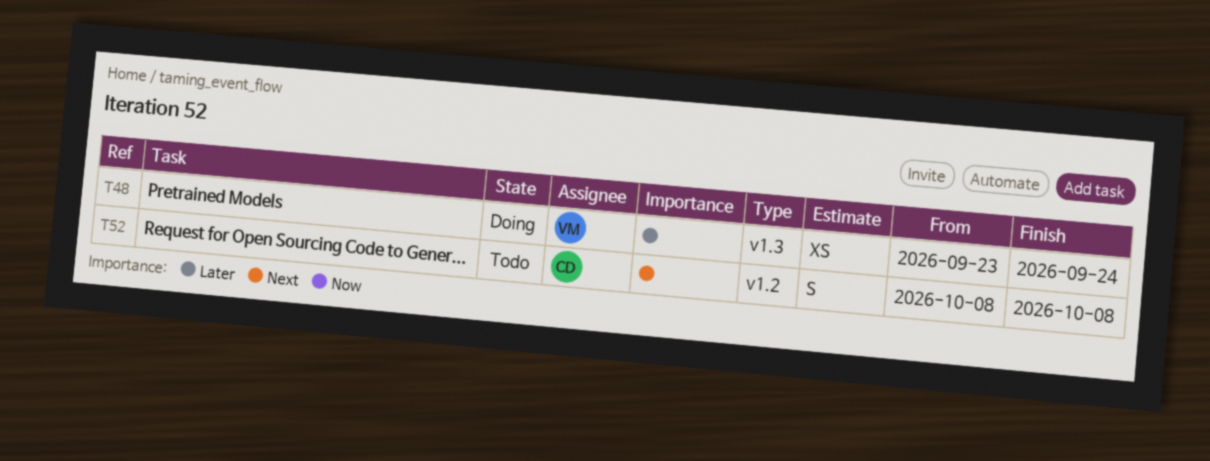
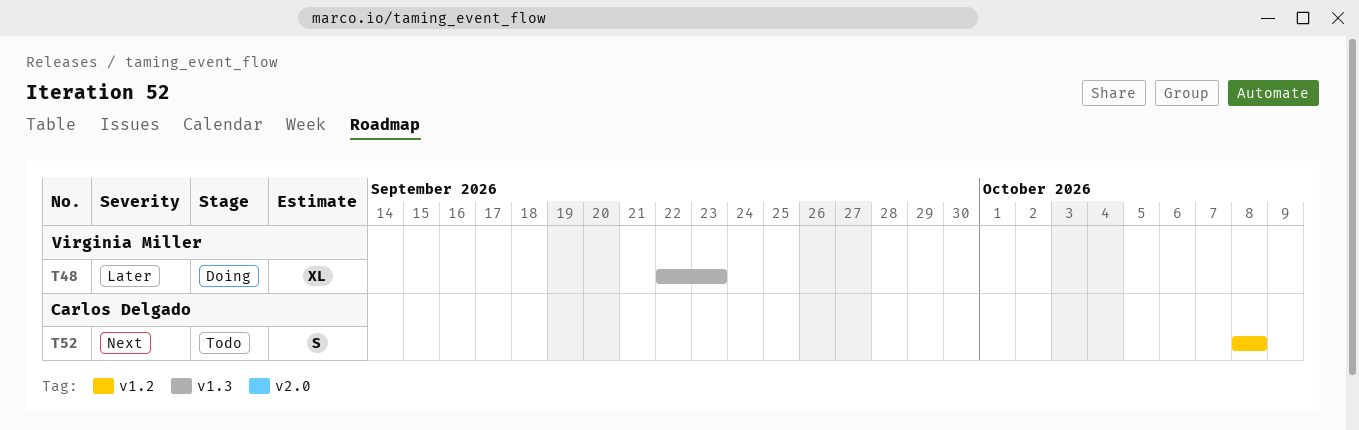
T48, estimate: XS -> XL
T48, start: Sep 23 -> Sep 22
T48, due: Sep 24 -> Sep 23

